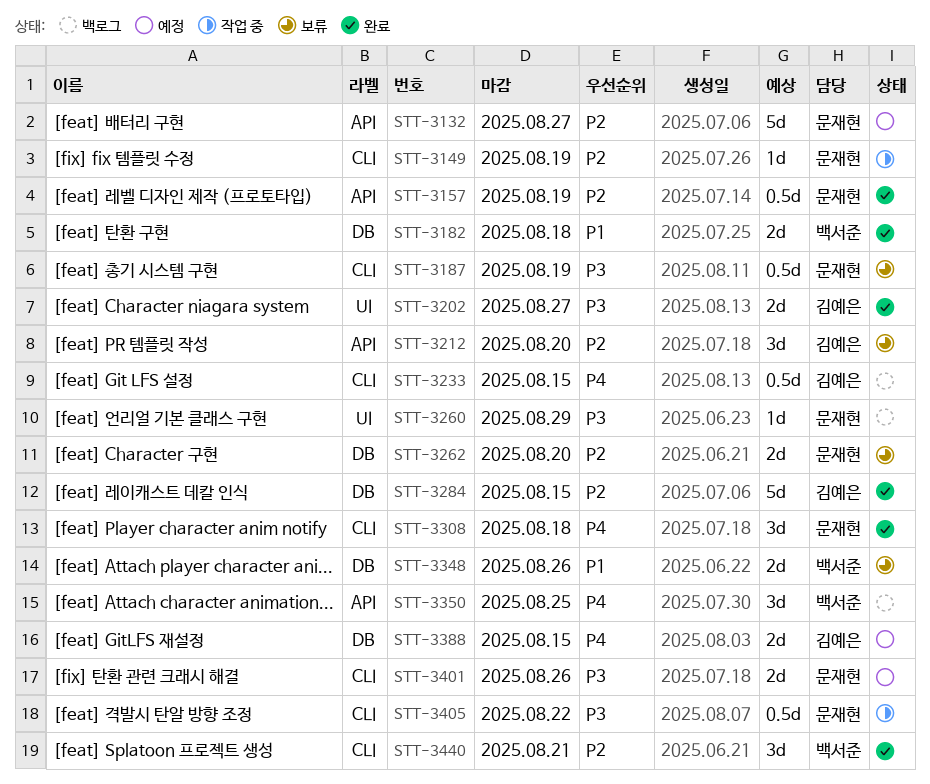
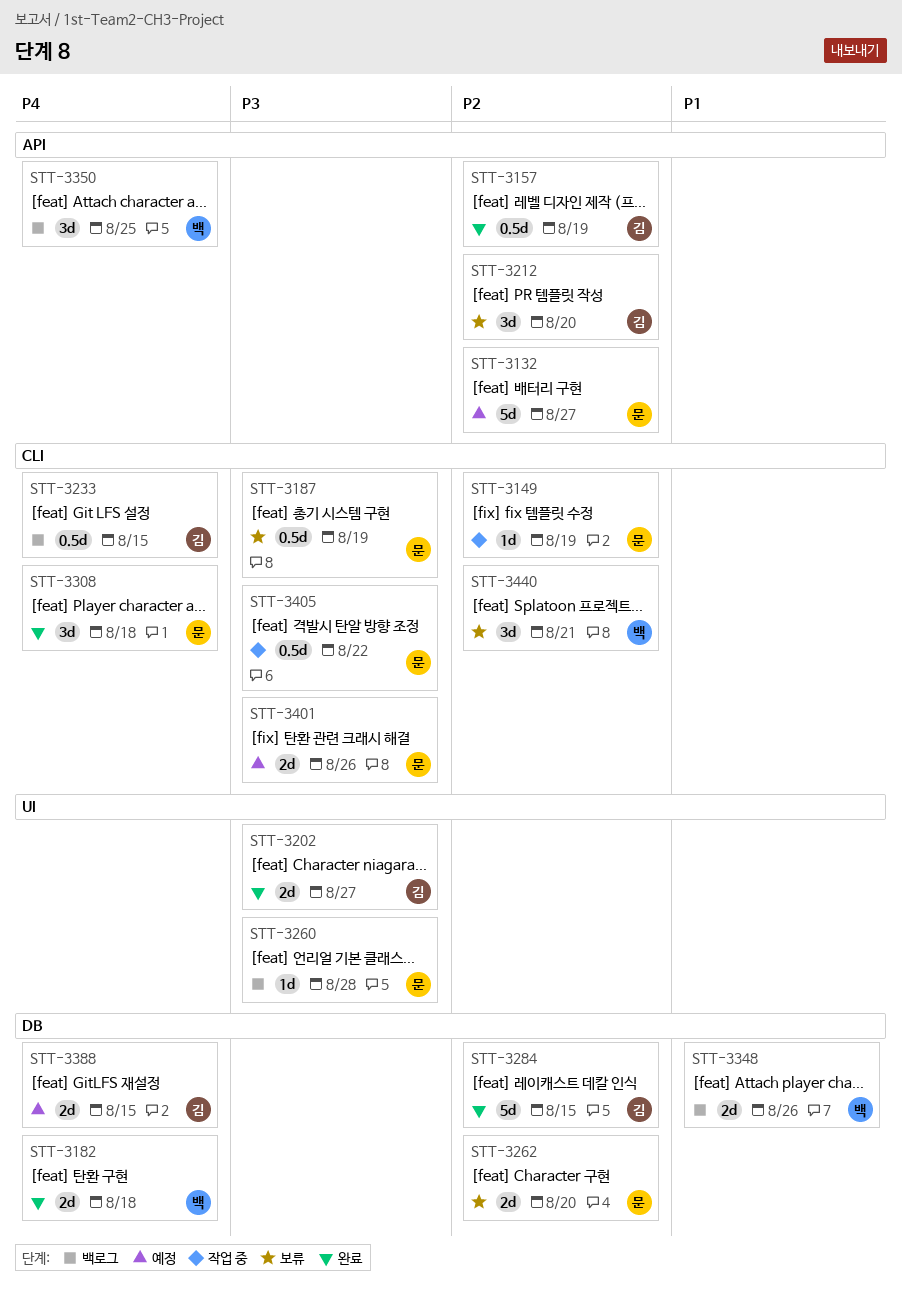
STT-3157, owner: 문재현 -> 김예은
STT-3182, priority: P1 -> P4
STT-3260, due: Aug 29 -> Aug 28
STT-3348, status: 보류 -> 백로그
STT-3440, status: 완료 -> 보류

